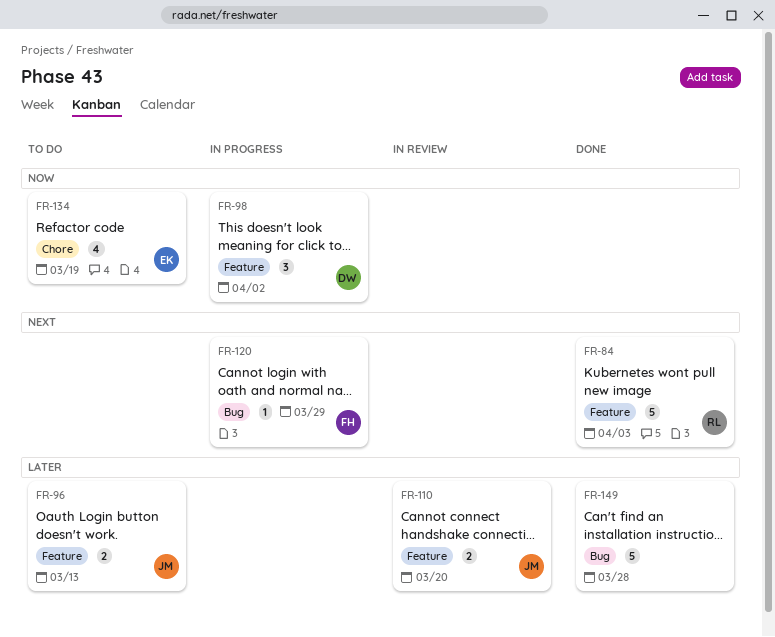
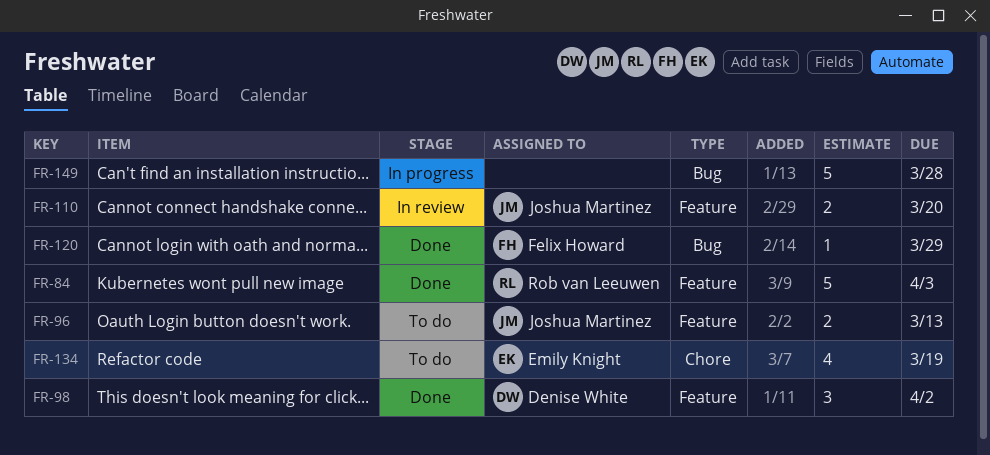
FR-98, status: In progress -> Done
FR-120, status: In progress -> Done
FR-149, status: Done -> In progress

